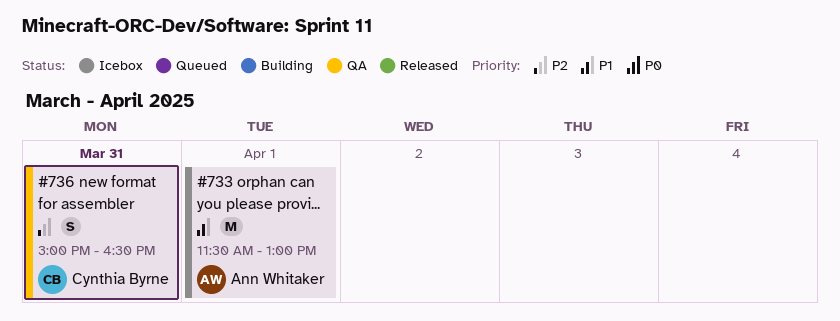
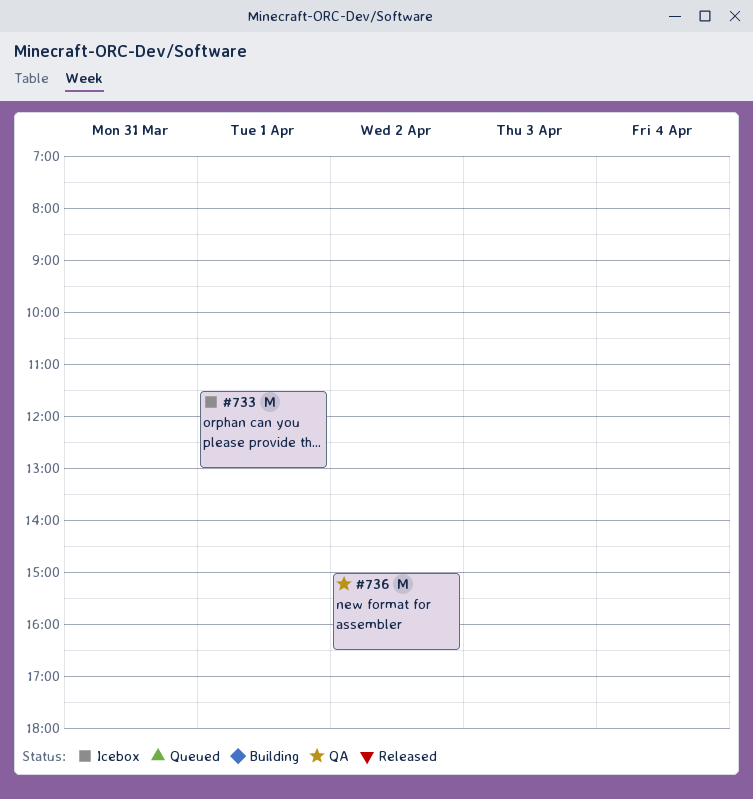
#736, estimate: S -> M
#736, day: Mar 31 -> Apr 2

